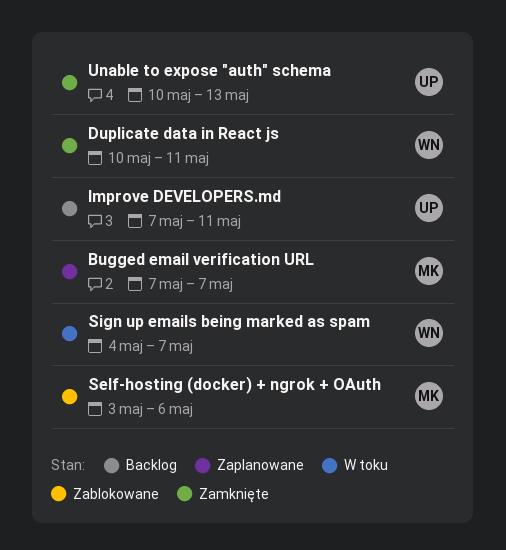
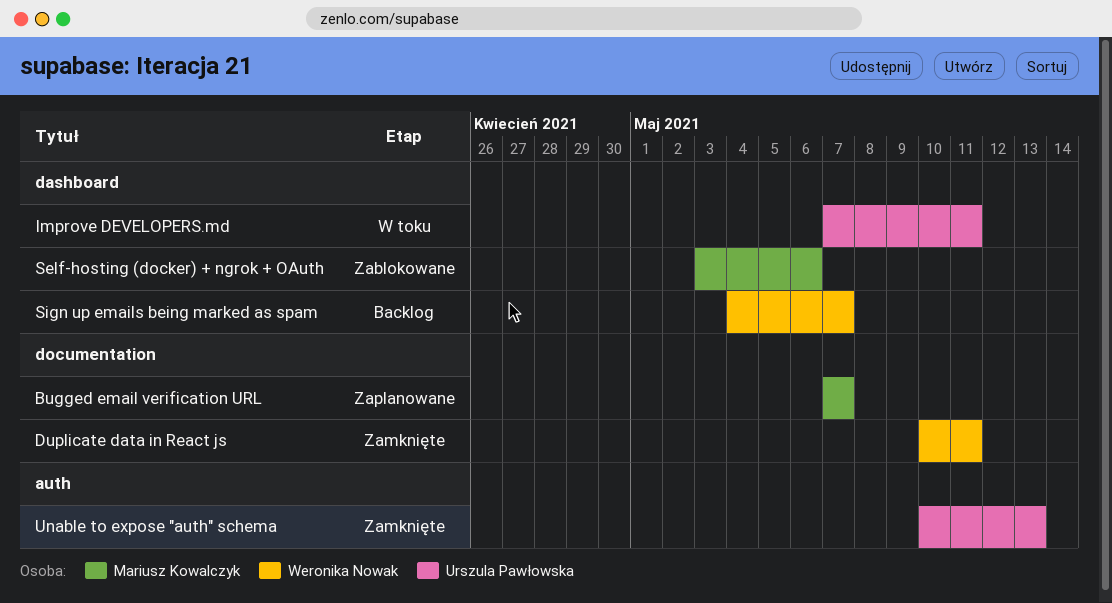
Improve DEVELOPERS.md, status: Backlog -> W toku
Sign up emails being marked as spam, status: W toku -> Backlog

